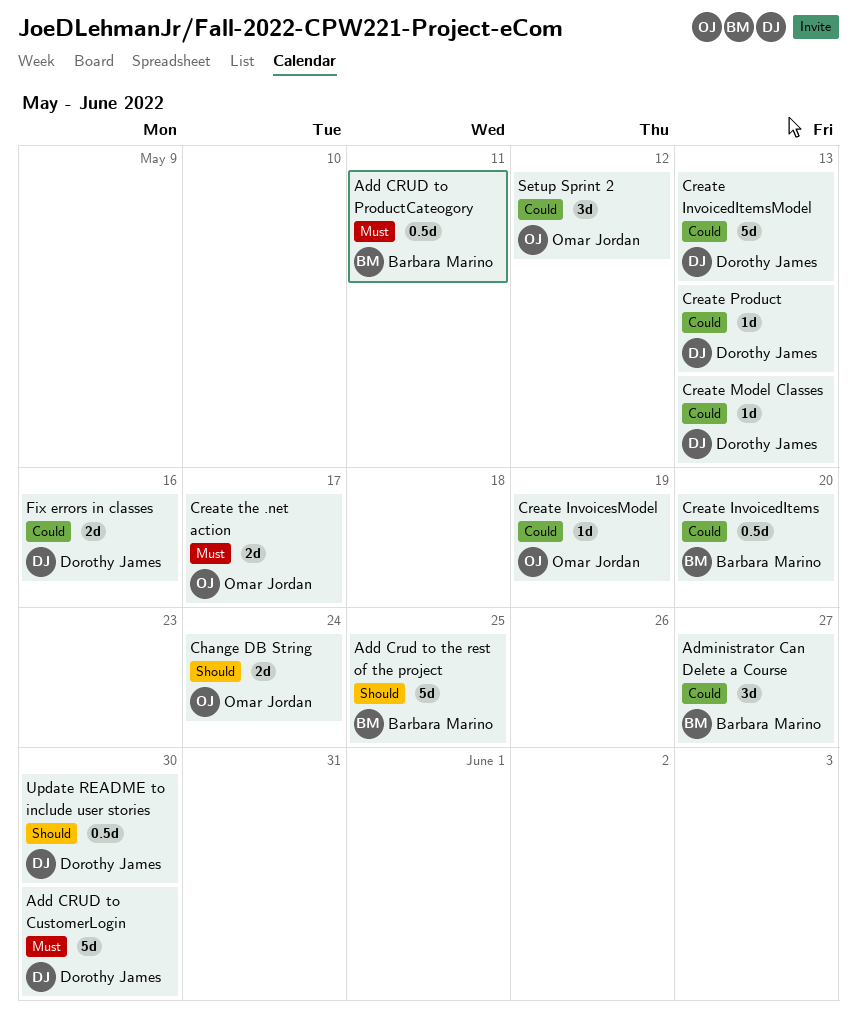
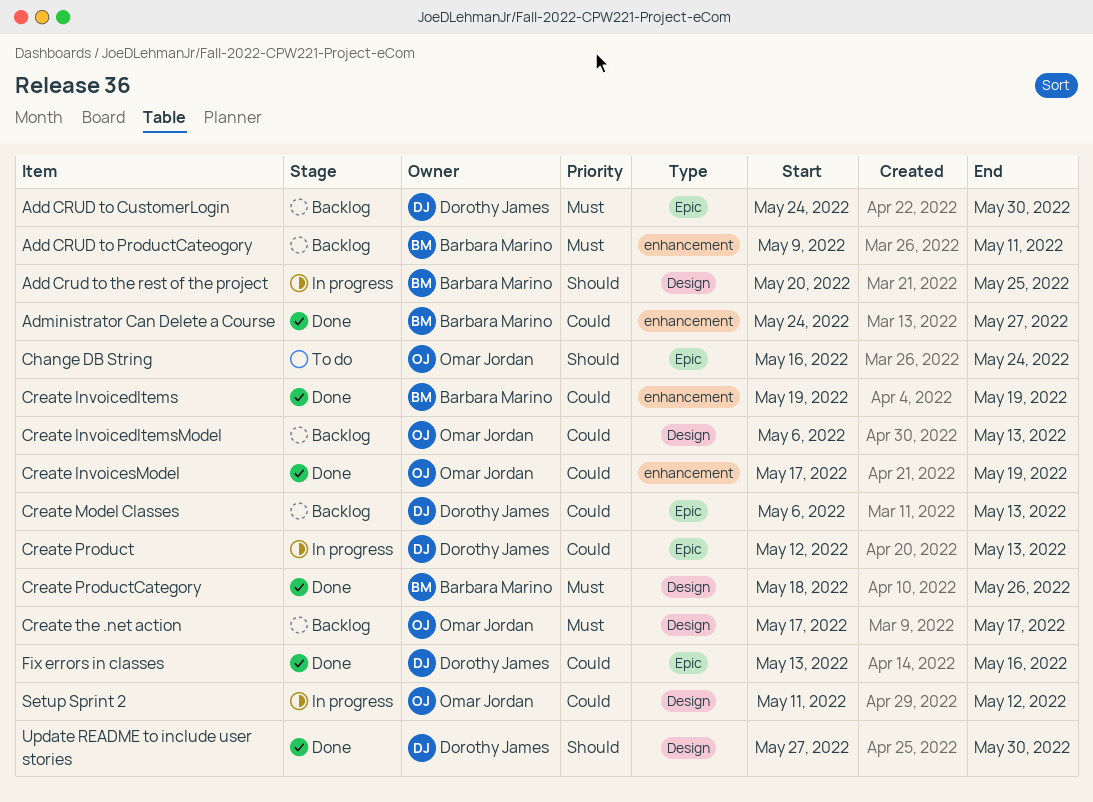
Create InvoicedItems, due: May 20 -> May 19
Create InvoicedItemsModel, owner: Dorothy James -> Omar Jordan
Create ProductCategory: none -> present

